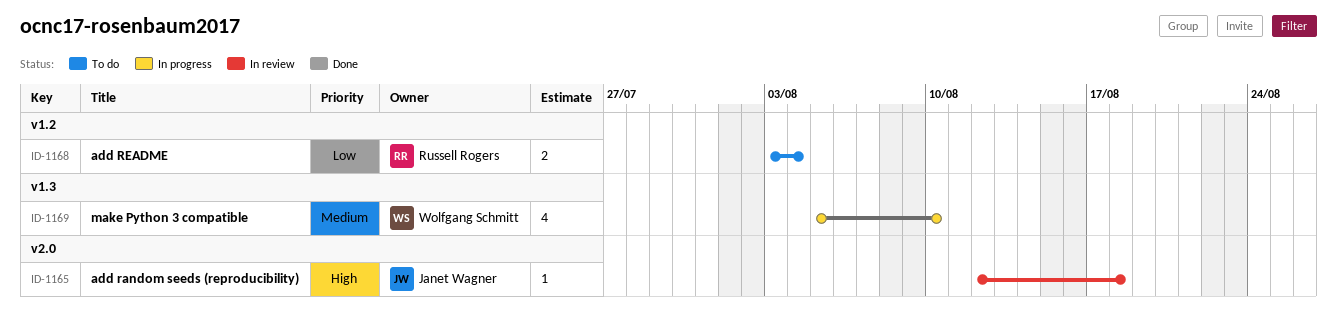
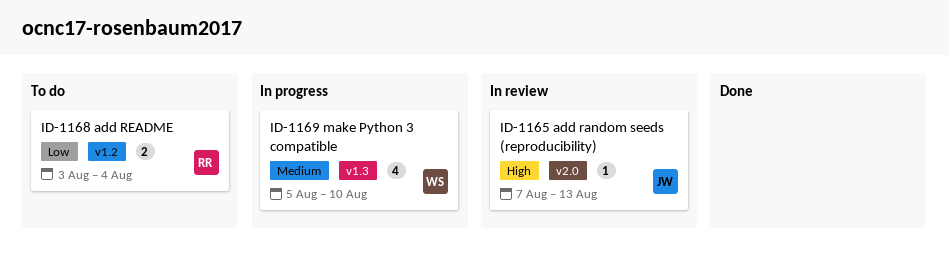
ID-1165, start: Aug 12 -> Aug 7
ID-1165, due: Aug 18 -> Aug 13

